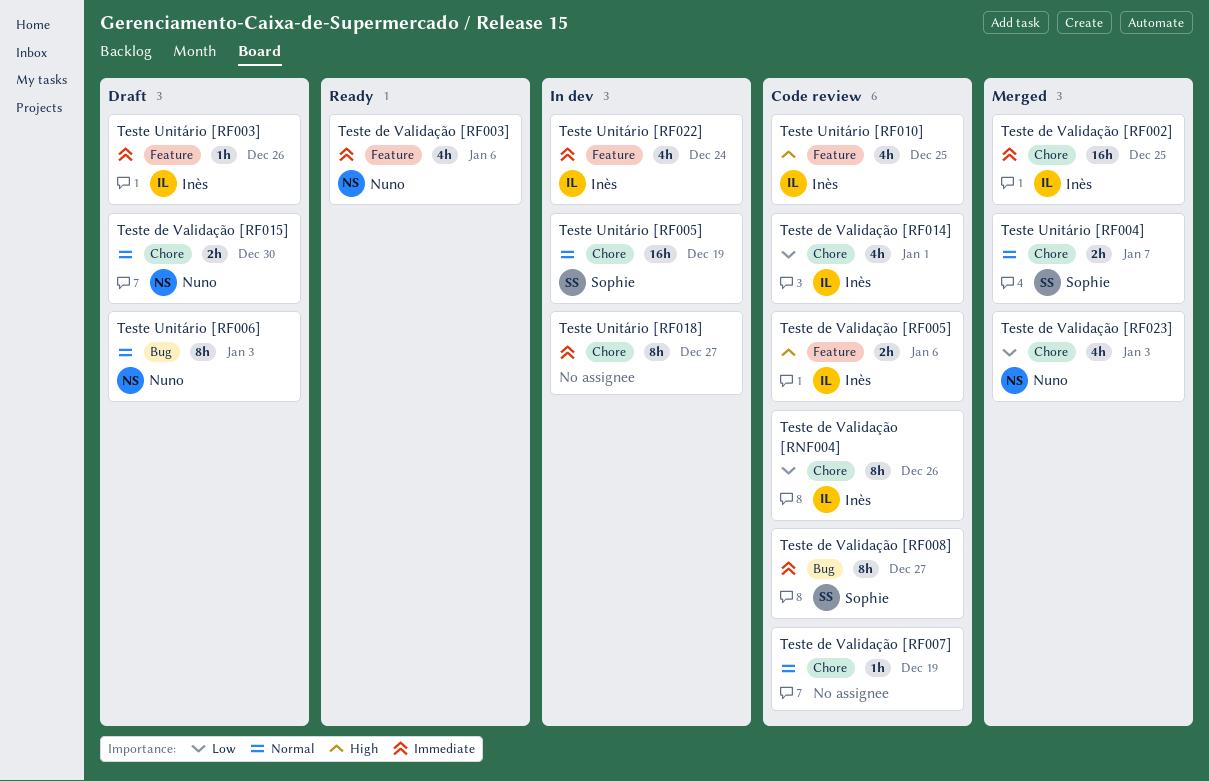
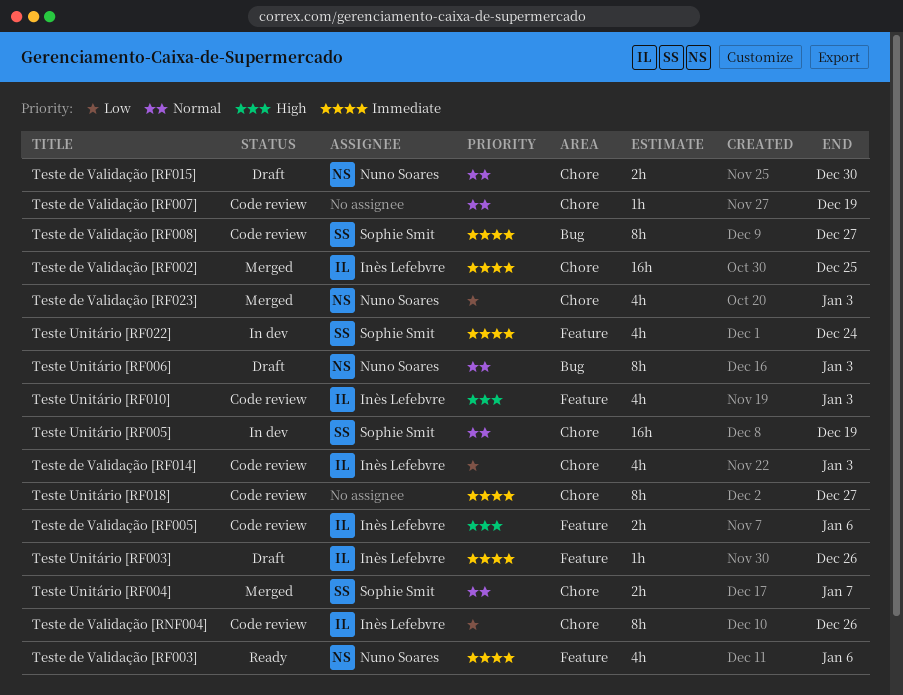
Teste de Validação [RF014], due: Jan 1 -> Jan 3
Teste Unitário [RF010], due: Dec 25 -> Jan 3
Teste Unitário [RF018], status: In dev -> Code review
Teste Unitário [RF022], owner: Inès Lefebvre -> Sophie Smit

